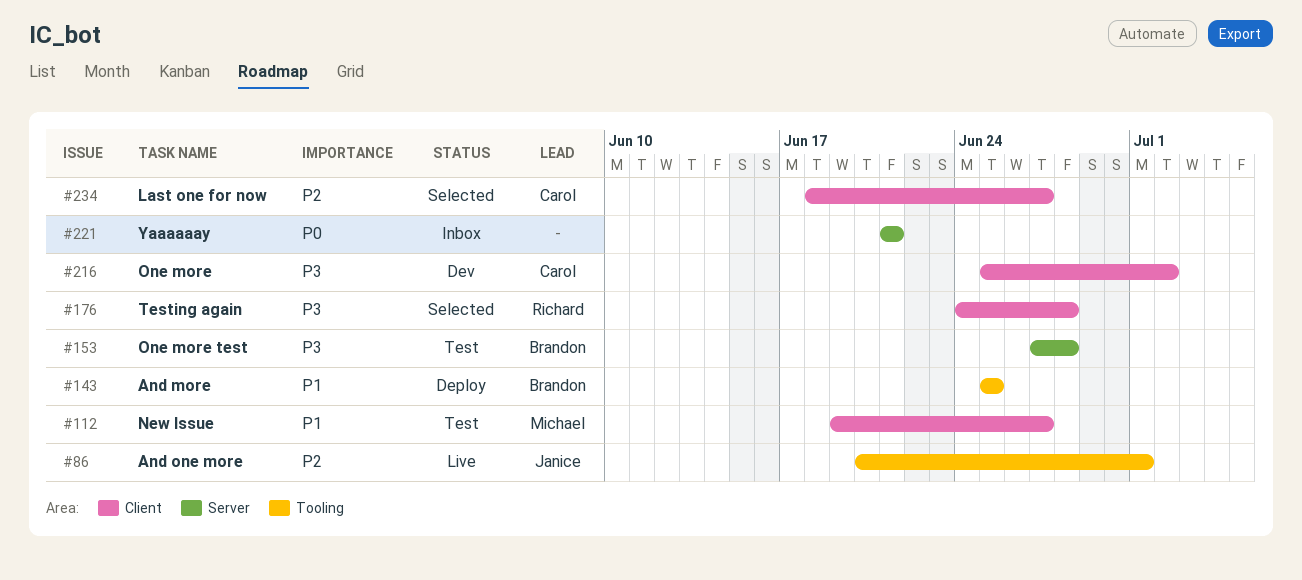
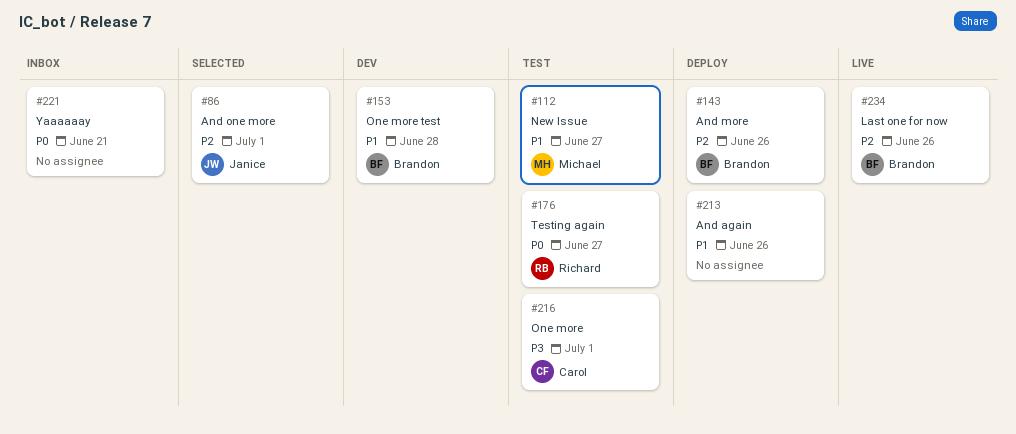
#86, status: Live -> Selected
#143, priority: P1 -> P2
#143, due: Jun 25 -> Jun 26
#153, status: Test -> Dev
#153, priority: P3 -> P1
#176, status: Selected -> Test
#176, priority: P3 -> P0
#176, due: Jun 28 -> Jun 27
#213: none -> present
#216, status: Dev -> Test
#216, due: Jul 2 -> Jul 1
#234, status: Selected -> Live
#234, owner: Carol -> Brandon
#234, due: Jun 27 -> Jun 26

